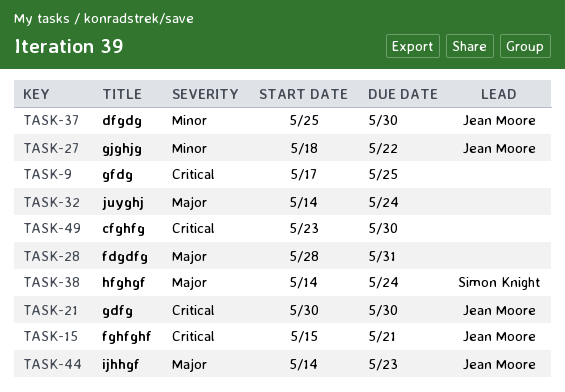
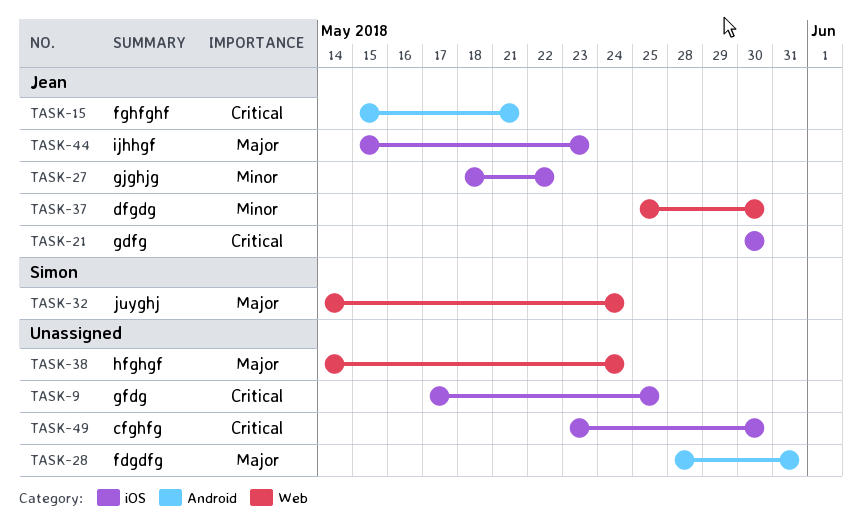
TASK-32, owner: none -> Simon Knight
TASK-38, owner: Simon Knight -> none
TASK-44, start: May 14 -> May 15

